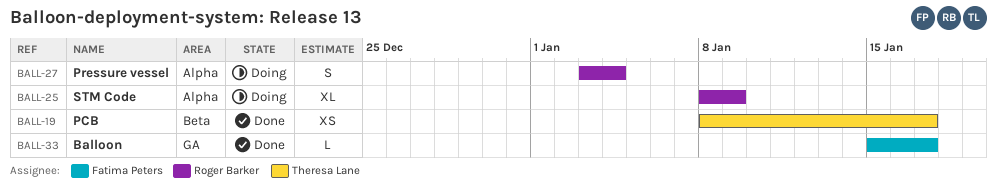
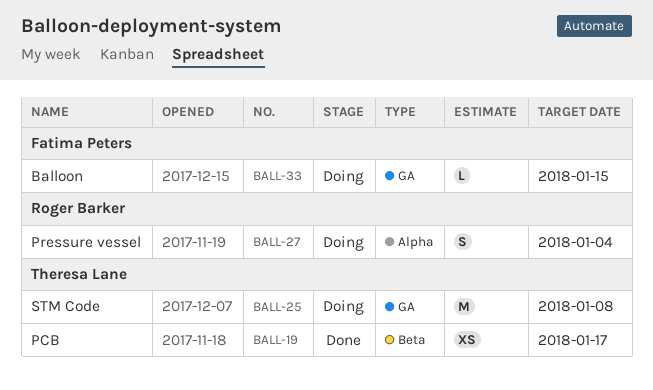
BALL-25, owner: Roger Barker -> Theresa Lane
BALL-25, label: Alpha -> GA
BALL-25, estimate: XL -> M
BALL-25, due: Jan 9 -> Jan 8
BALL-33, status: Done -> Doing
BALL-33, due: Jan 17 -> Jan 15

